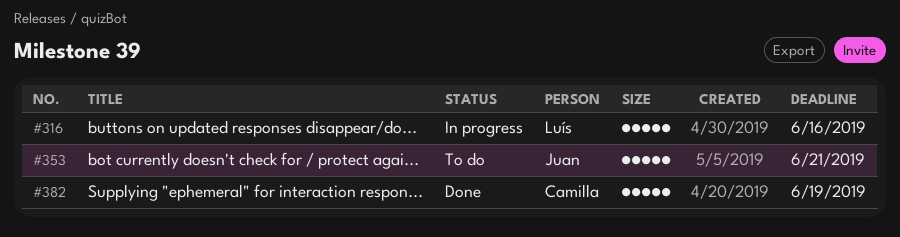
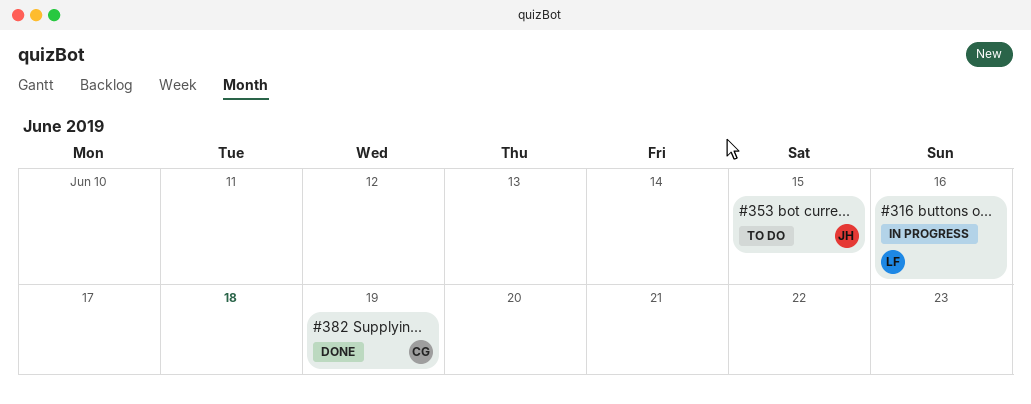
#353, due: Jun 21 -> Jun 15

